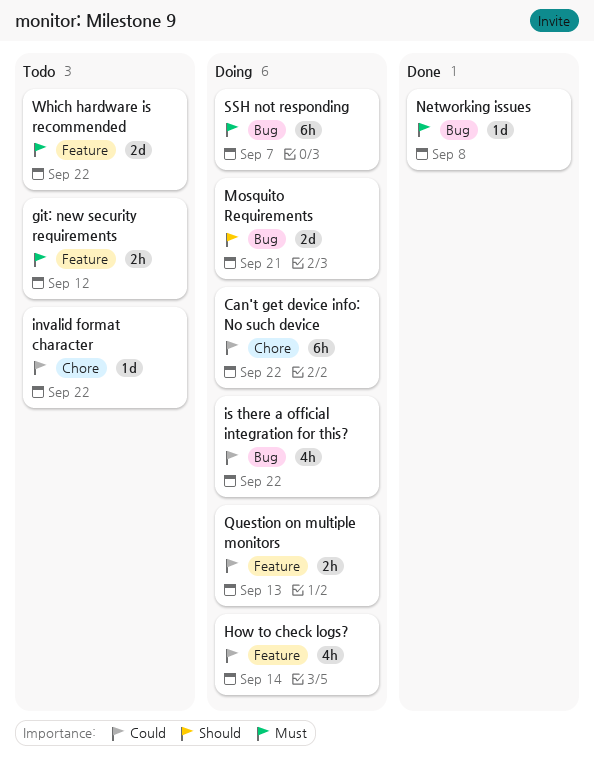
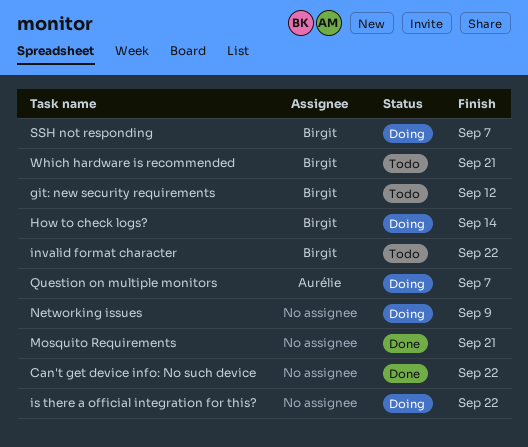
Can't get device info: No such device, status: Doing -> Done
Mosquito Requirements, status: Doing -> Done
Networking issues, status: Done -> Doing
Networking issues, due: Sep 8 -> Sep 9
Question on multiple monitors, due: Sep 13 -> Sep 7
Which hardware is recommended, due: Sep 22 -> Sep 21

